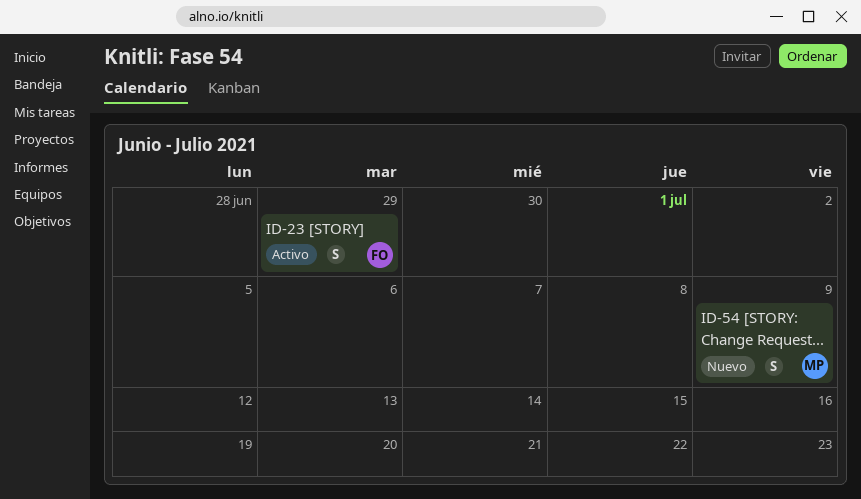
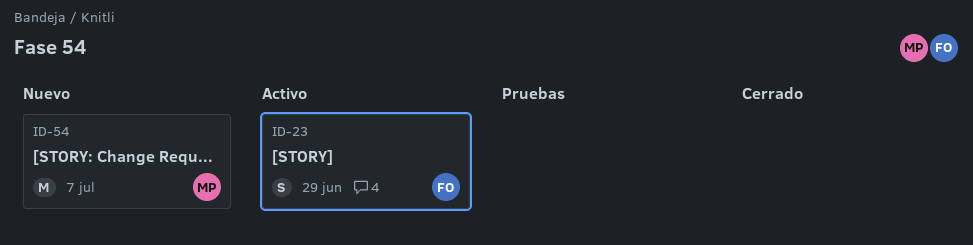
ID-54, estimate: S -> M
ID-54, due: Jul 9 -> Jul 7

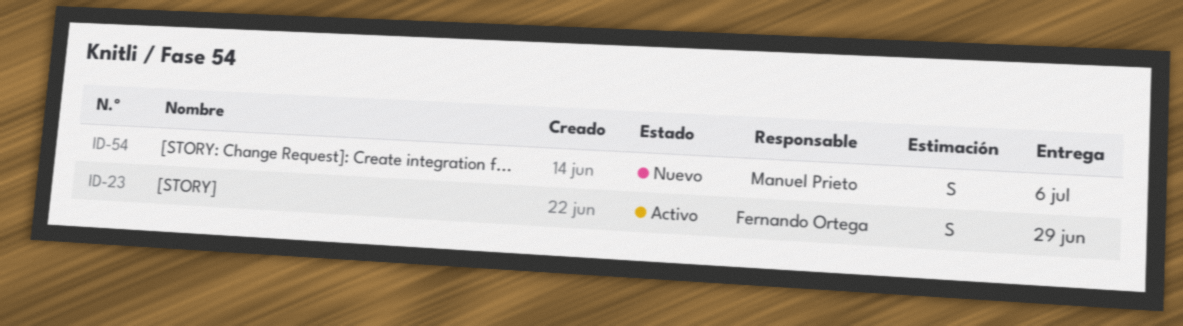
ID-54, estimate: M -> S
ID-54, due: Jul 7 -> Jul 6

